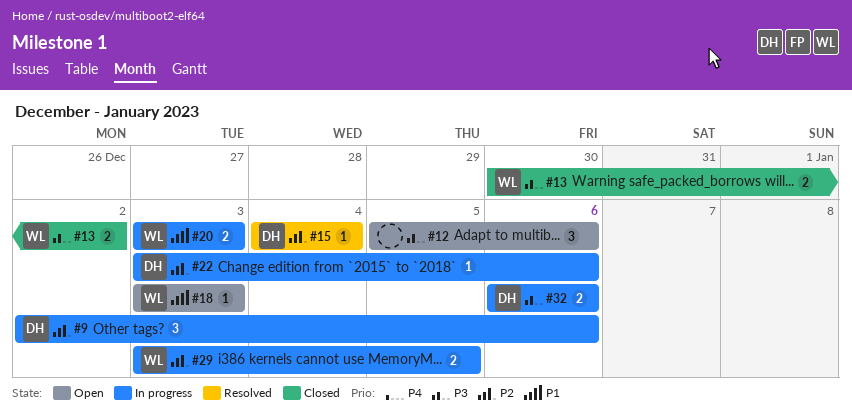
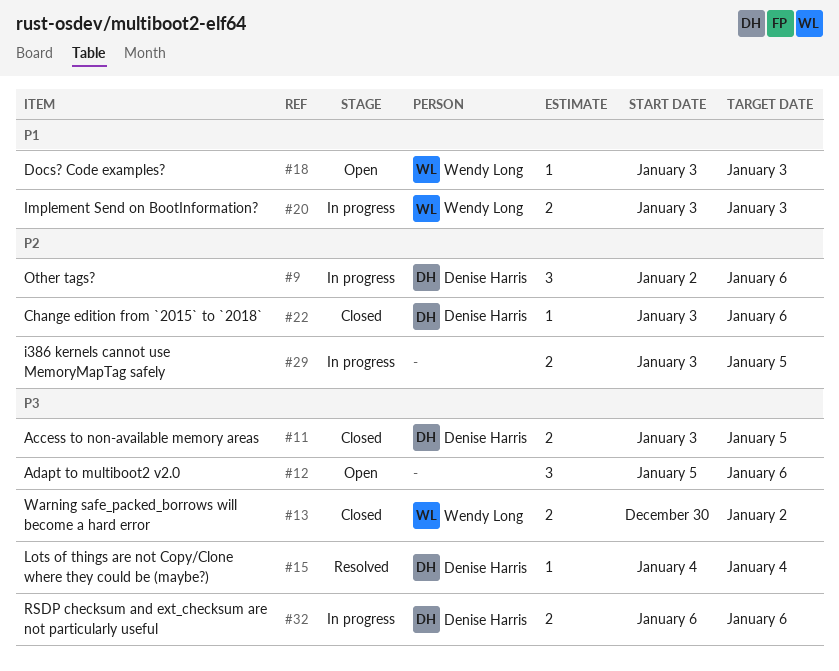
#11: none -> present
#15, priority: P2 -> P3
#22, status: In progress -> Closed
#29, owner: Wendy Long -> none

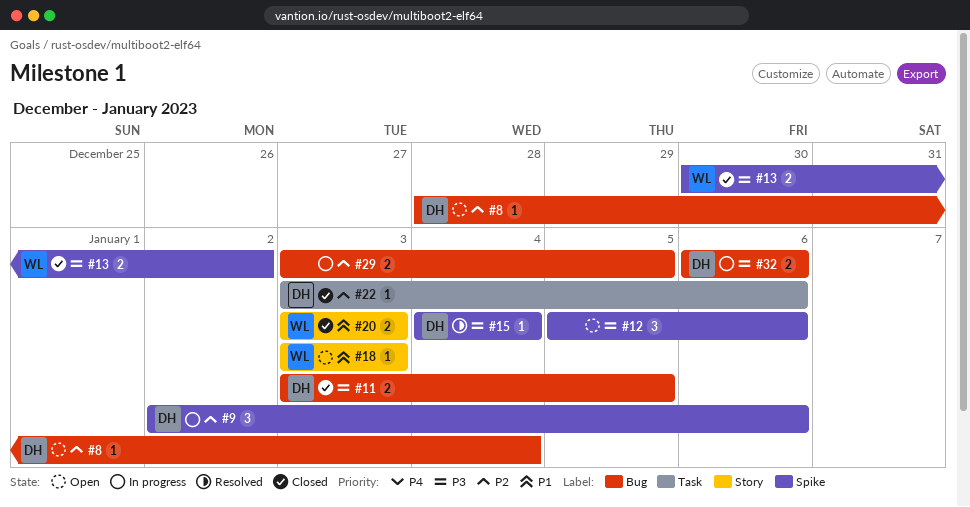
#8: none -> present
#20, status: In progress -> Closed

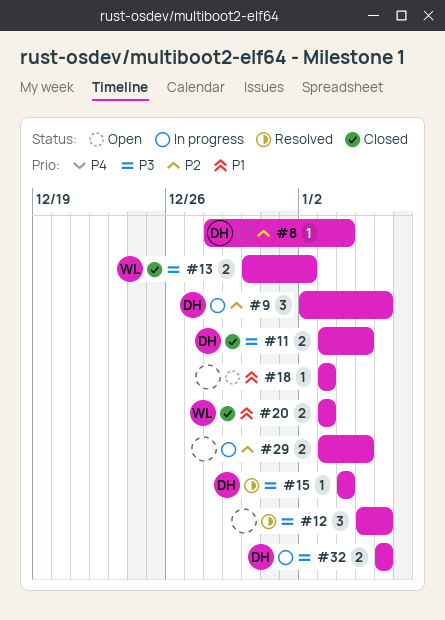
#12, status: Open -> Resolved
#18, owner: WL -> none
#22: present -> none

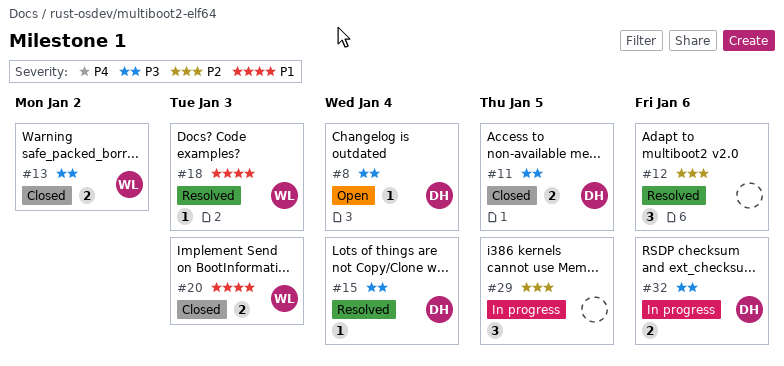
#8, priority: P2 -> P3
#9: present -> none
#12, priority: P3 -> P2
#18, status: Open -> Resolved
#18, owner: none -> WL
#29, estimate: 2 -> 3

